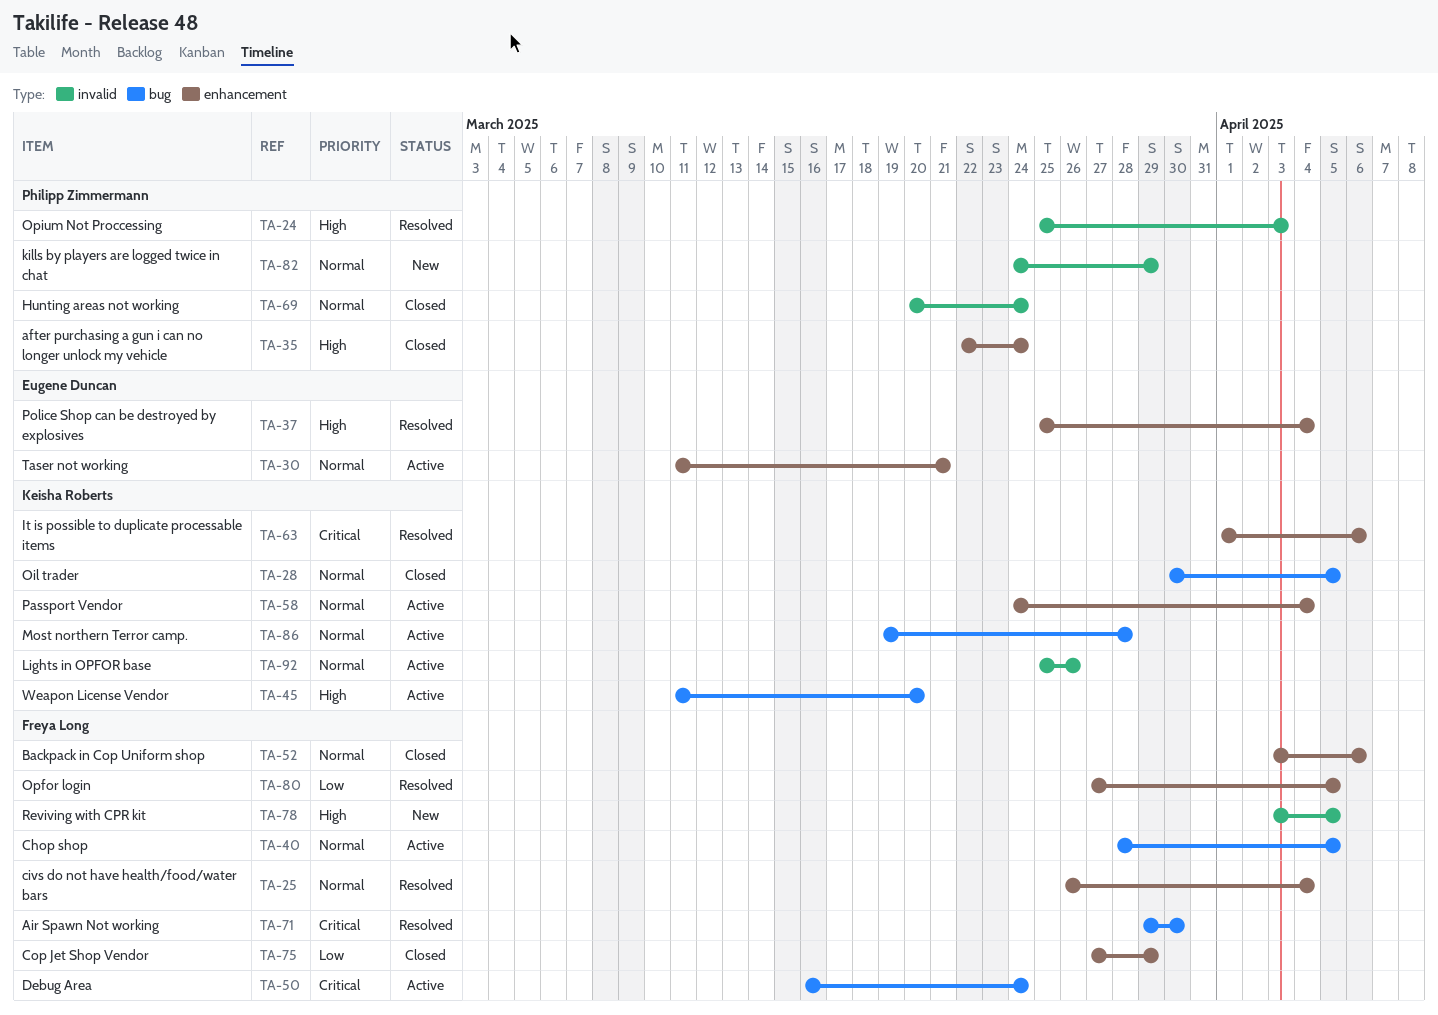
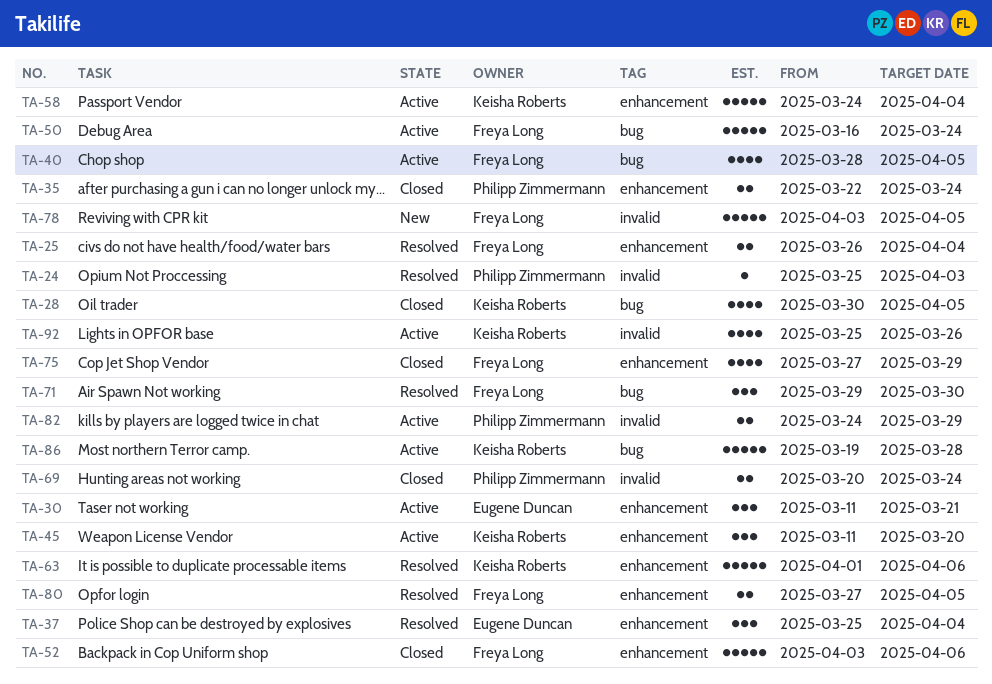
TA-45, label: bug -> enhancement
TA-82, status: New -> Active

